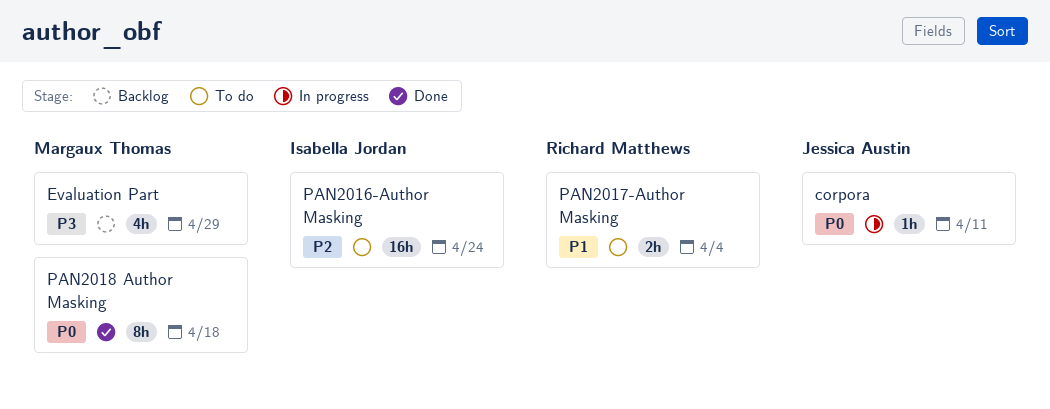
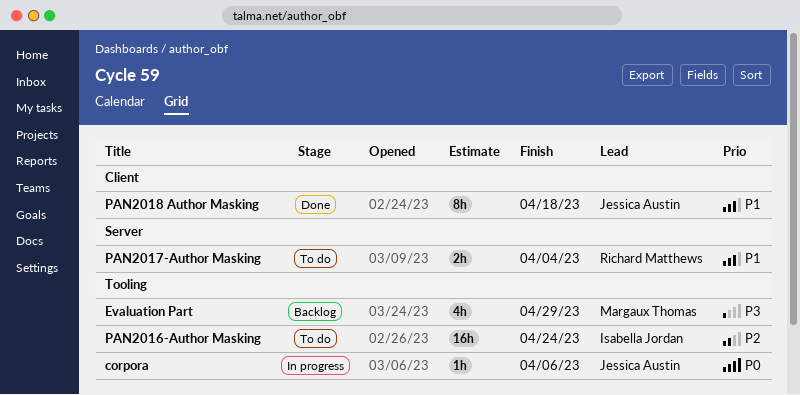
corpora, due: Apr 11 -> Apr 6
PAN2018 Author Masking, owner: Margaux Thomas -> Jessica Austin
PAN2018 Author Masking, priority: P0 -> P1

